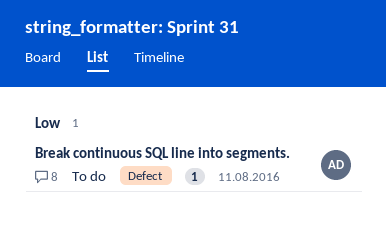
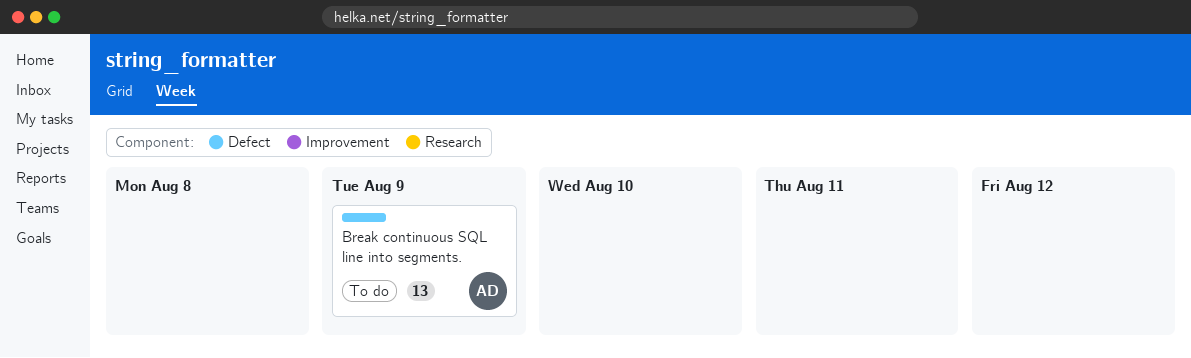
Break continuous SQL line into segments., estimate: 1 -> 13
Break continuous SQL line into segments., due: Aug 11 -> Aug 9

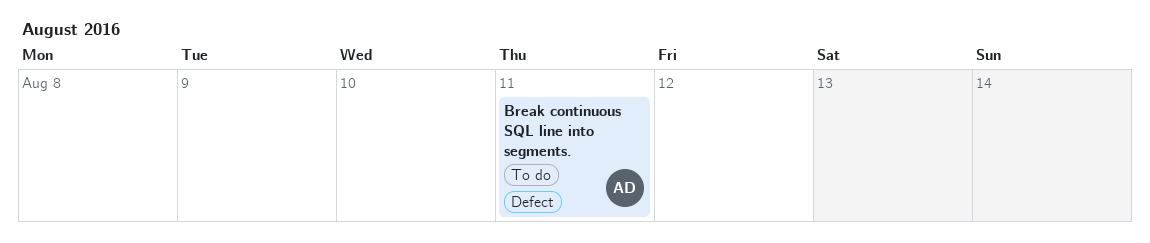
Break continuous SQL line into segments., due: Aug 9 -> Aug 11

